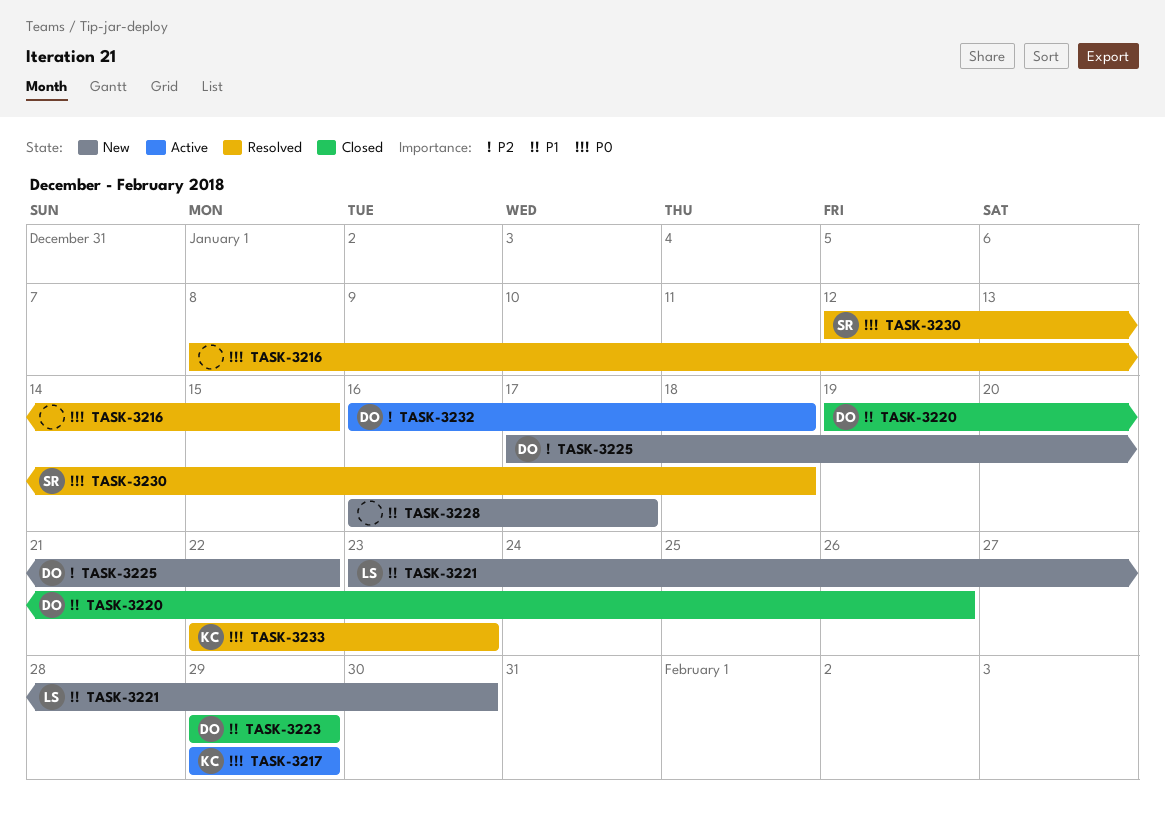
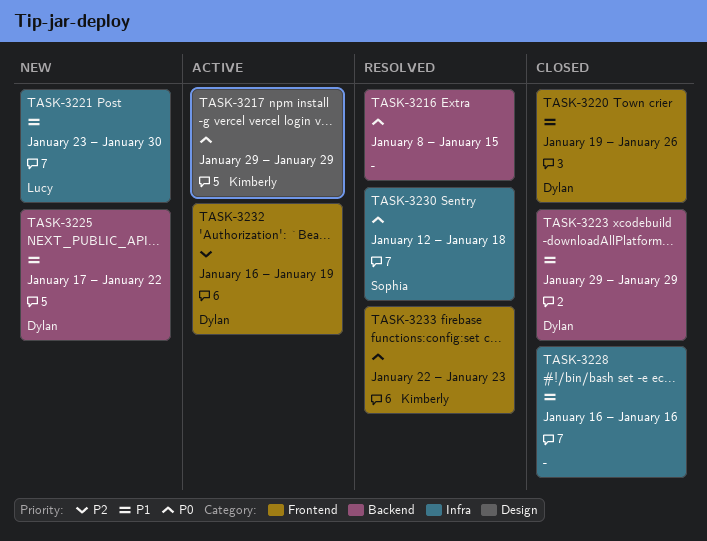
TASK-3225, priority: P2 -> P1
TASK-3228, status: New -> Closed
TASK-3228, due: Jan 17 -> Jan 16
TASK-3232, due: Jan 18 -> Jan 19

